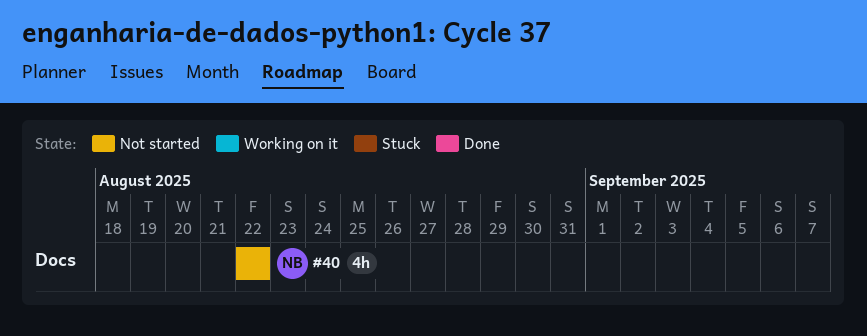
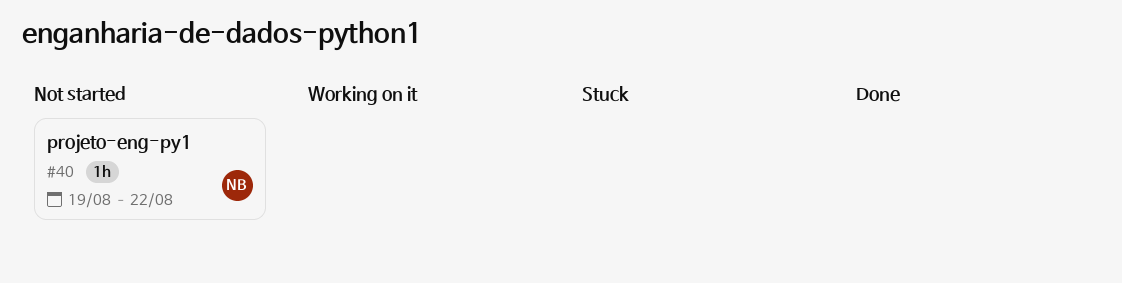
#40, estimate: 4h -> 1h
#40, start: Aug 22 -> Aug 19

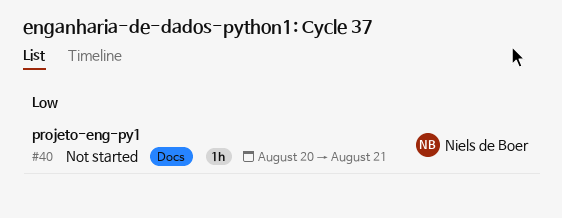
#40, start: Aug 19 -> Aug 20
#40, due: Aug 22 -> Aug 21

